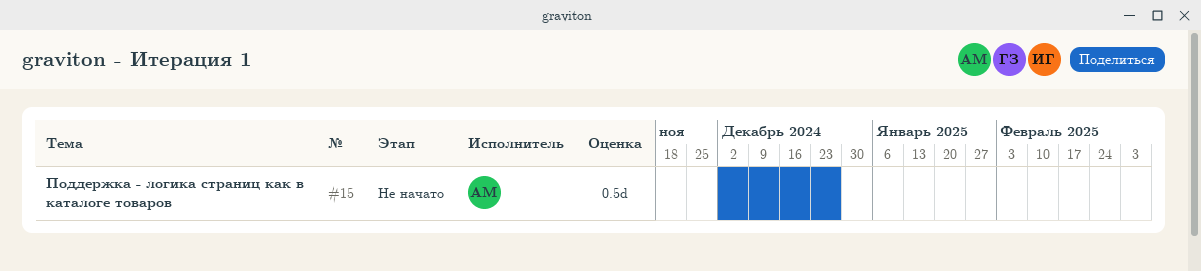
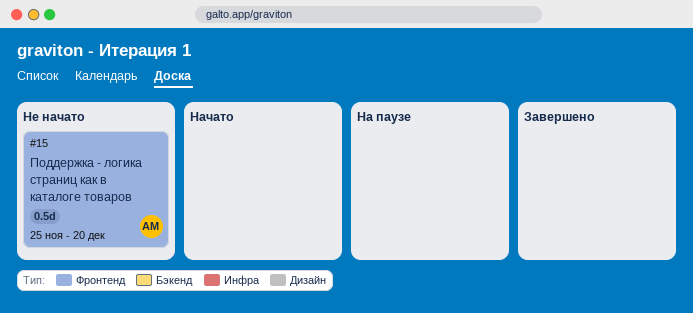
#15, start: Dec 2 -> Nov 25
#15, due: Dec 27 -> Dec 20

